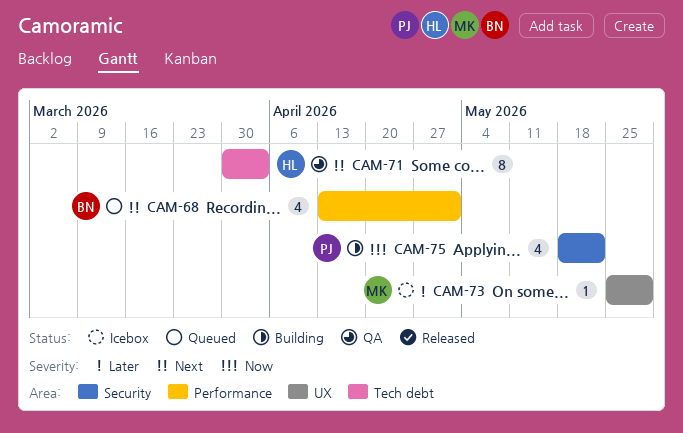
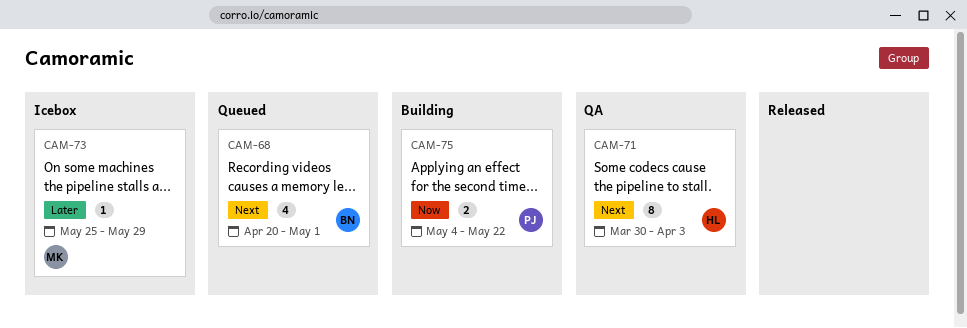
CAM-68, start: Apr 13 -> Apr 20
CAM-75, estimate: 4 -> 2
CAM-75, start: May 18 -> May 4

